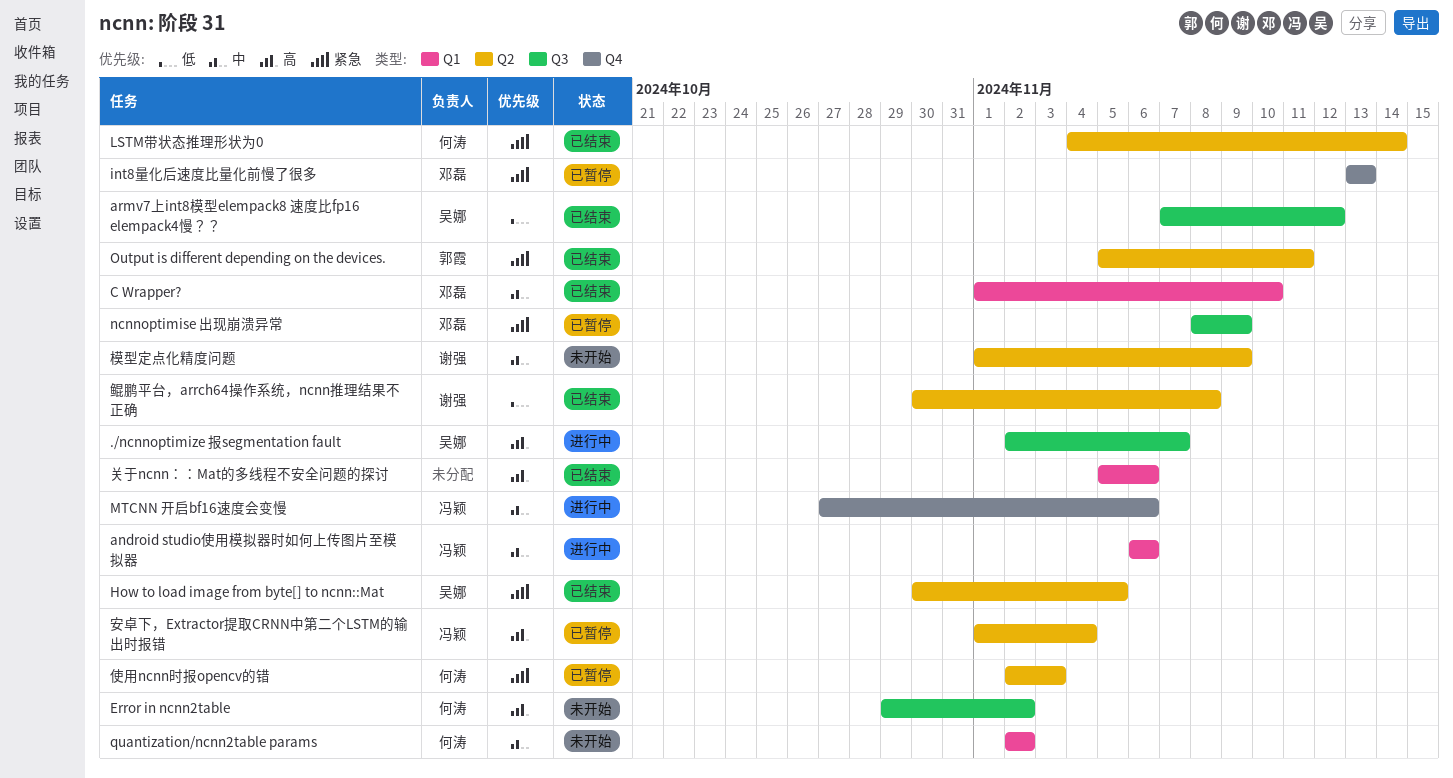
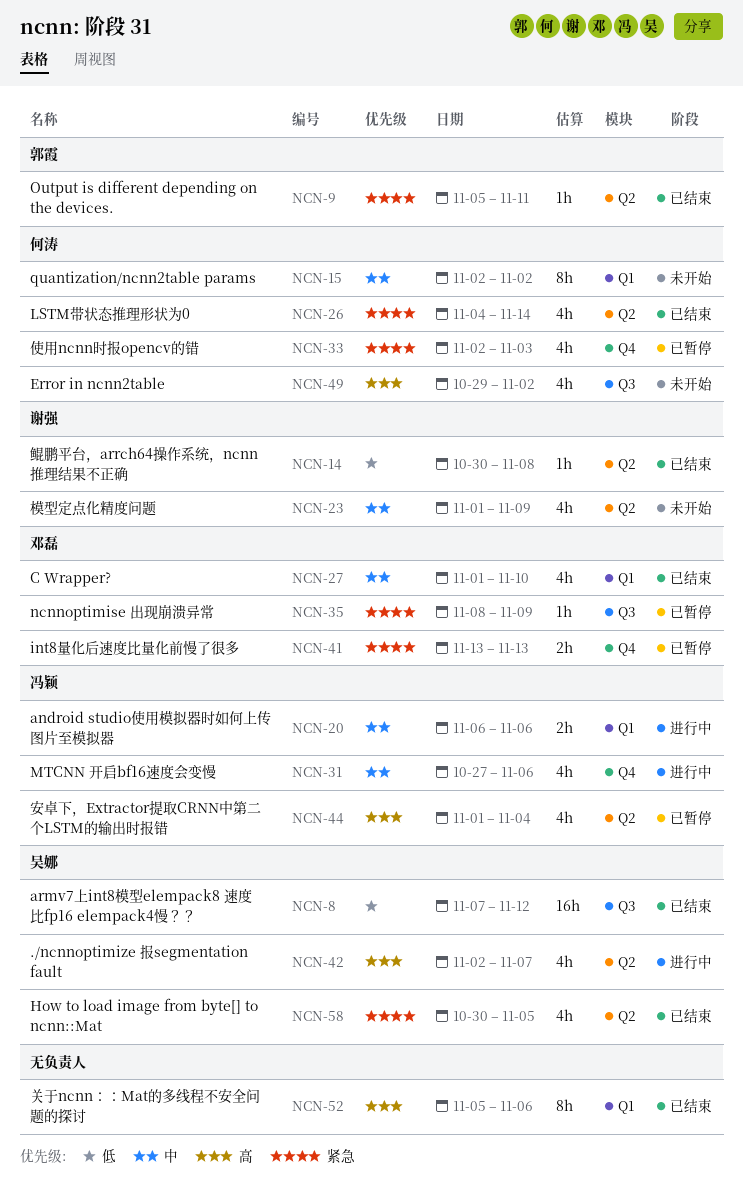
./ncnnoptimize 报segmentation fault, label: Q3 -> Q2
使用ncnn时报opencv的错, label: Q2 -> Q4

